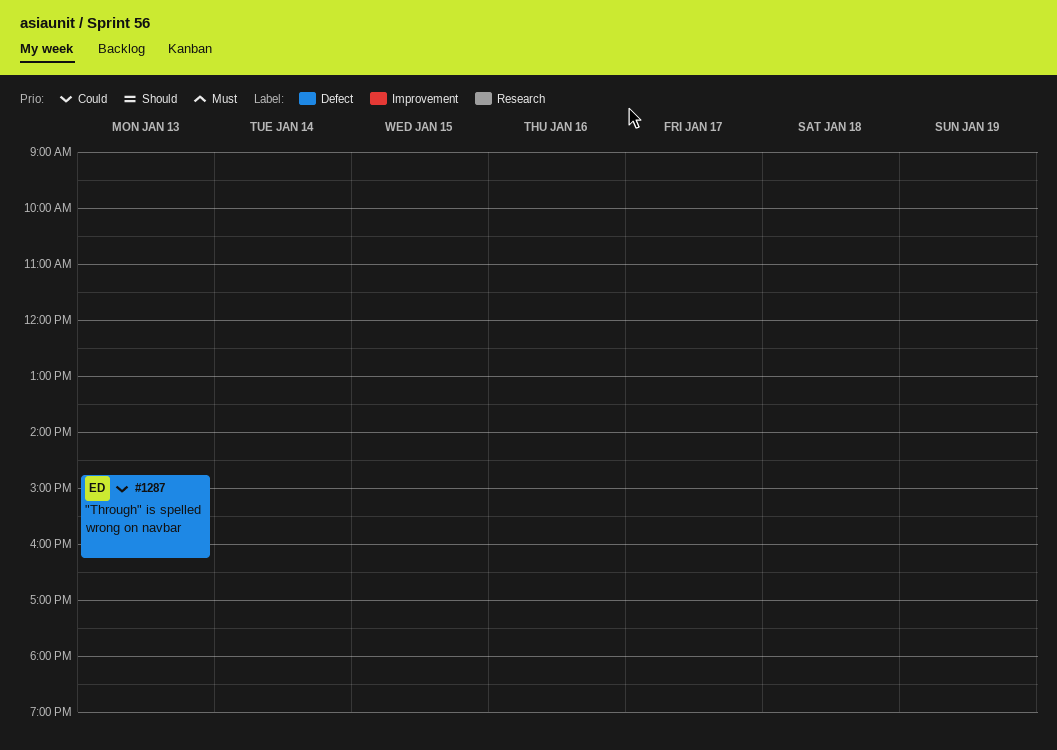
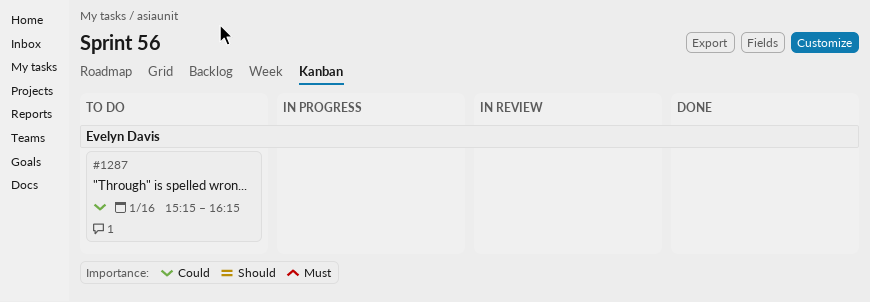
#1287, day: Jan 13 -> Jan 16
#1287, begins: 14:45 -> 15:15

